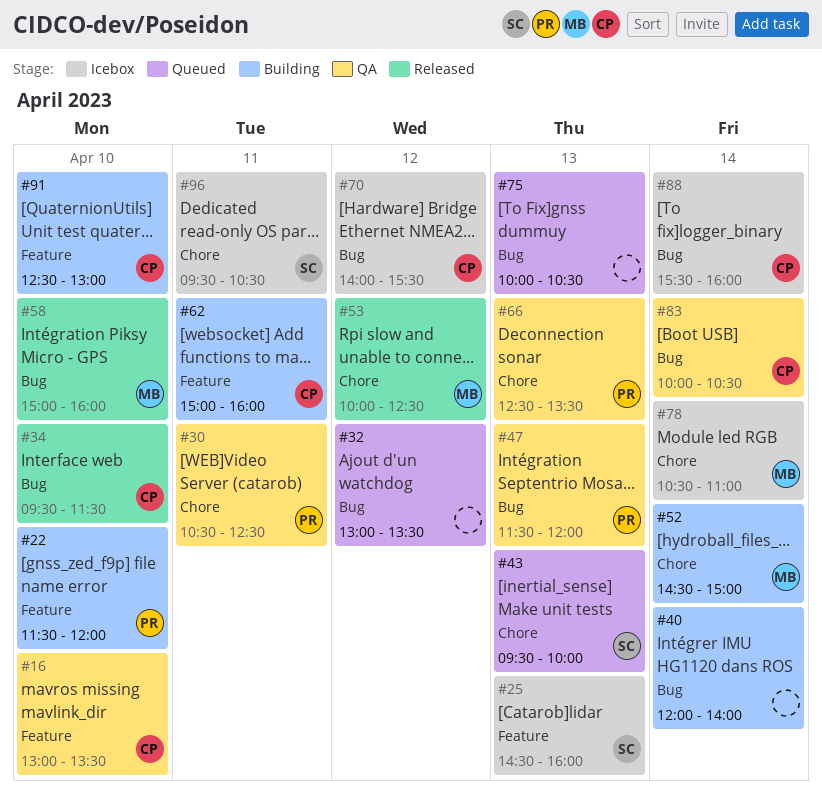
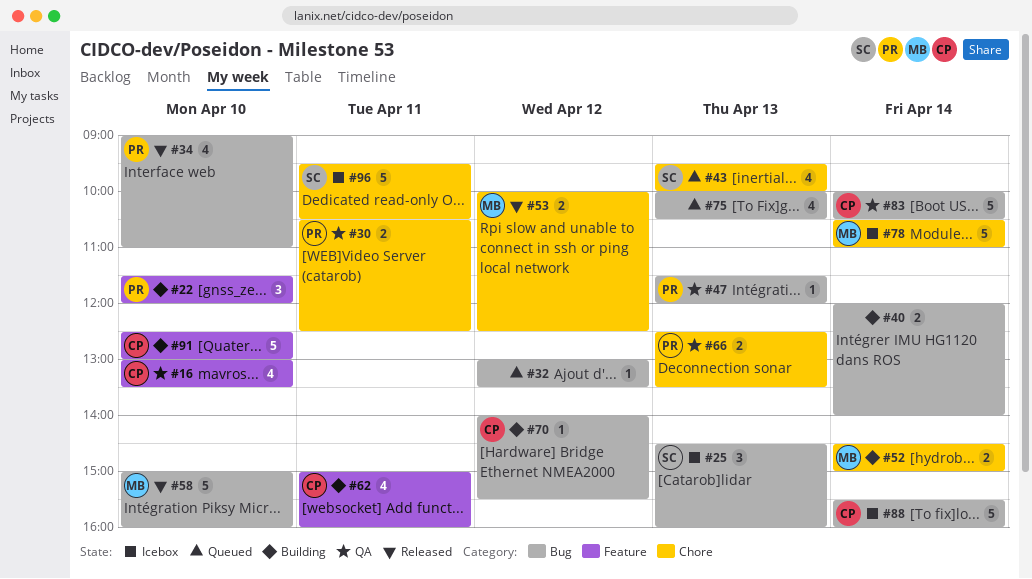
#25, label: Feature -> Bug
#34, owner: CP -> PR
#34, begins: 09:30 -> 09:00
#34, ends: 11:30 -> 11:00
#70, status: Icebox -> Building

